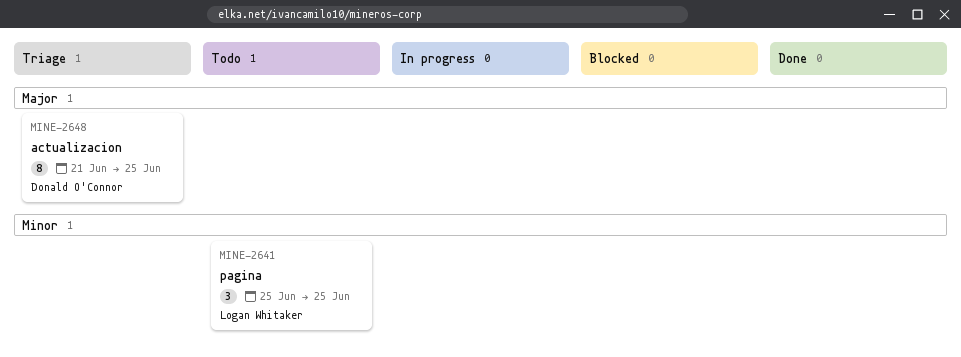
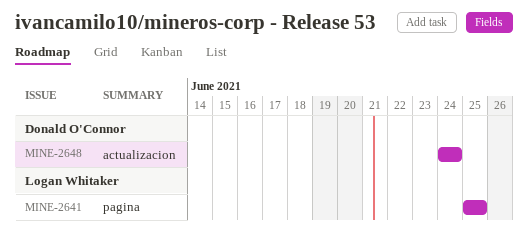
MINE-2648, start: Jun 21 -> Jun 24
MINE-2648, due: Jun 25 -> Jun 24

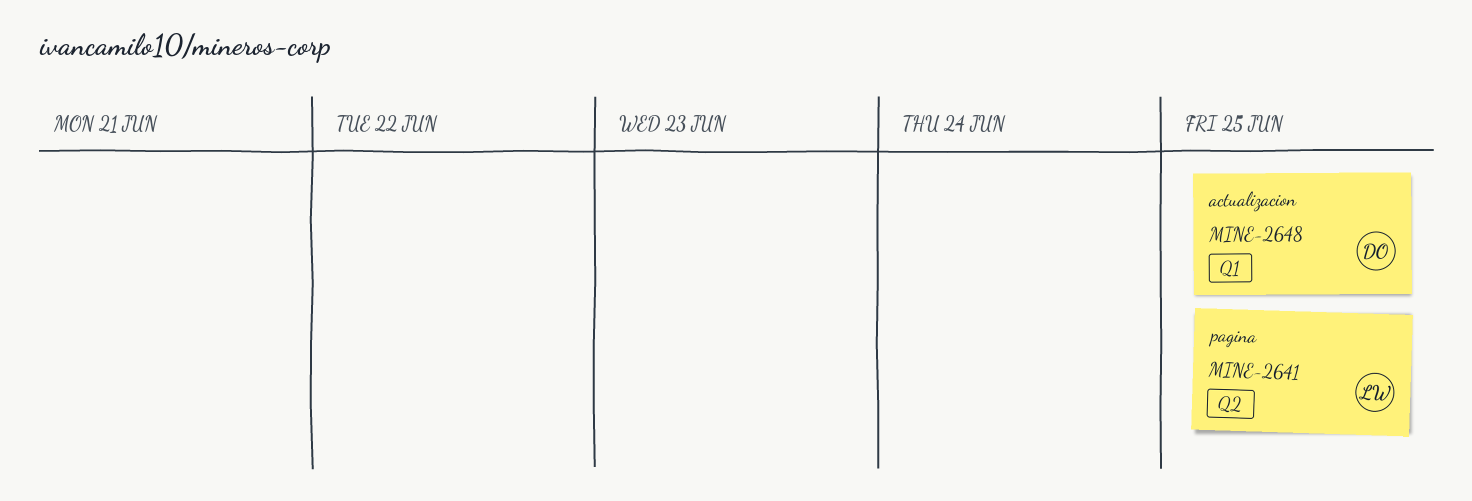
MINE-2648, due: Jun 24 -> Jun 25

